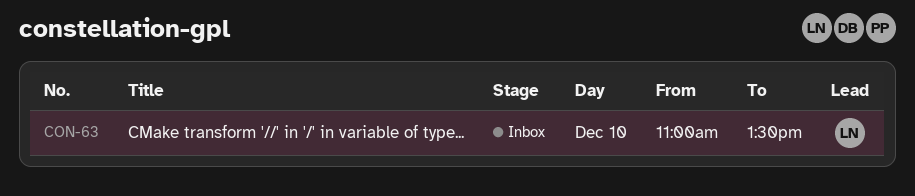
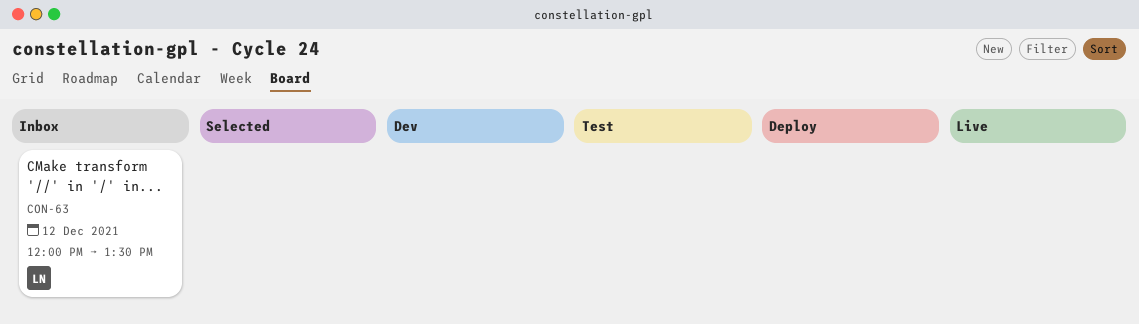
CON-63, day: Dec 10 -> Dec 12
CON-63, begins: 11:00 -> 12:00

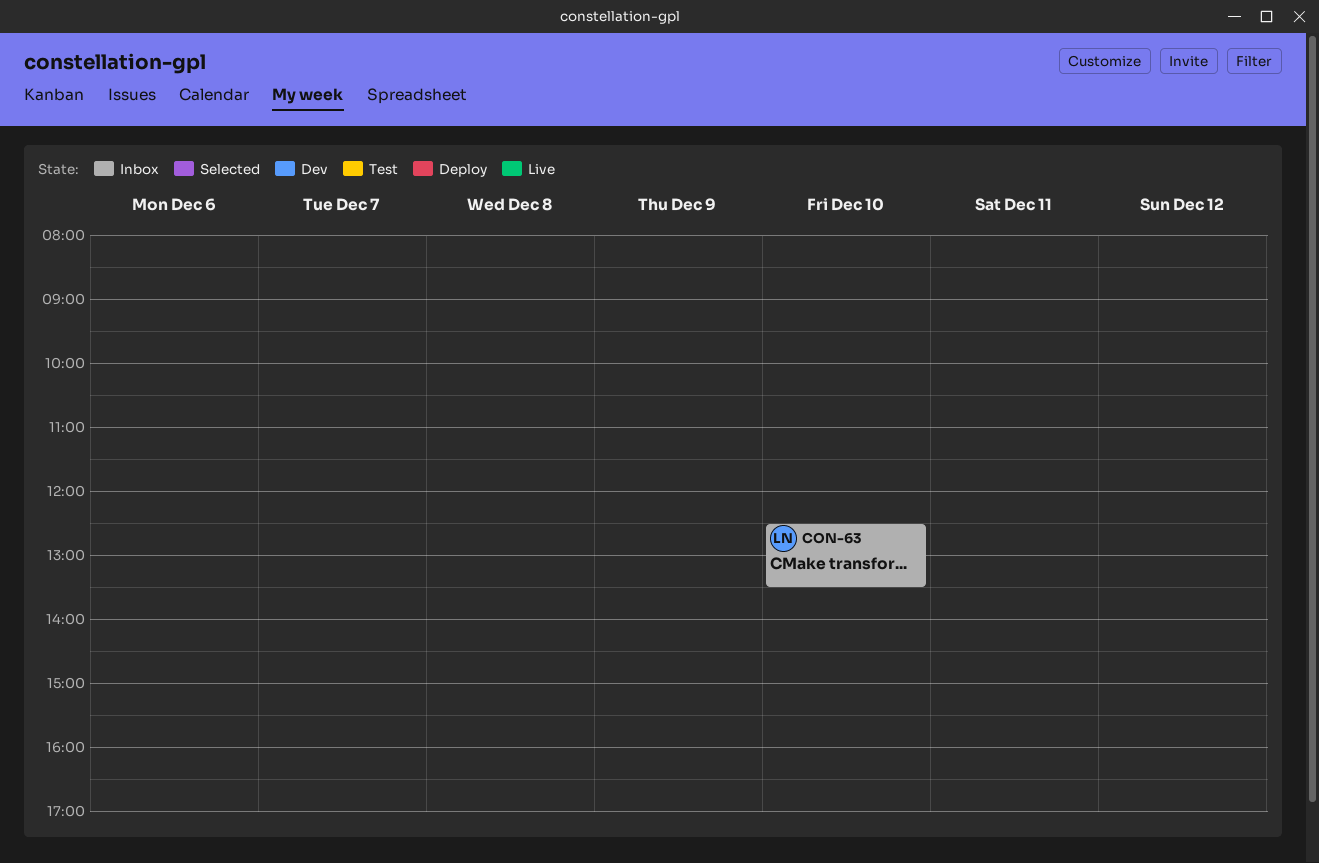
CON-63, day: Dec 12 -> Dec 10
CON-63, begins: 12:00 -> 12:30

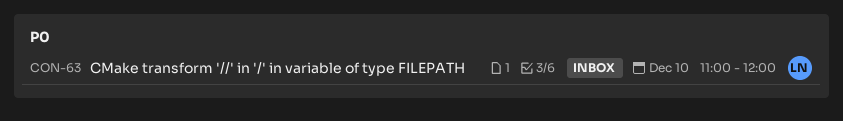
CON-63, begins: 12:30 -> 11:00
CON-63, ends: 13:30 -> 12:00

